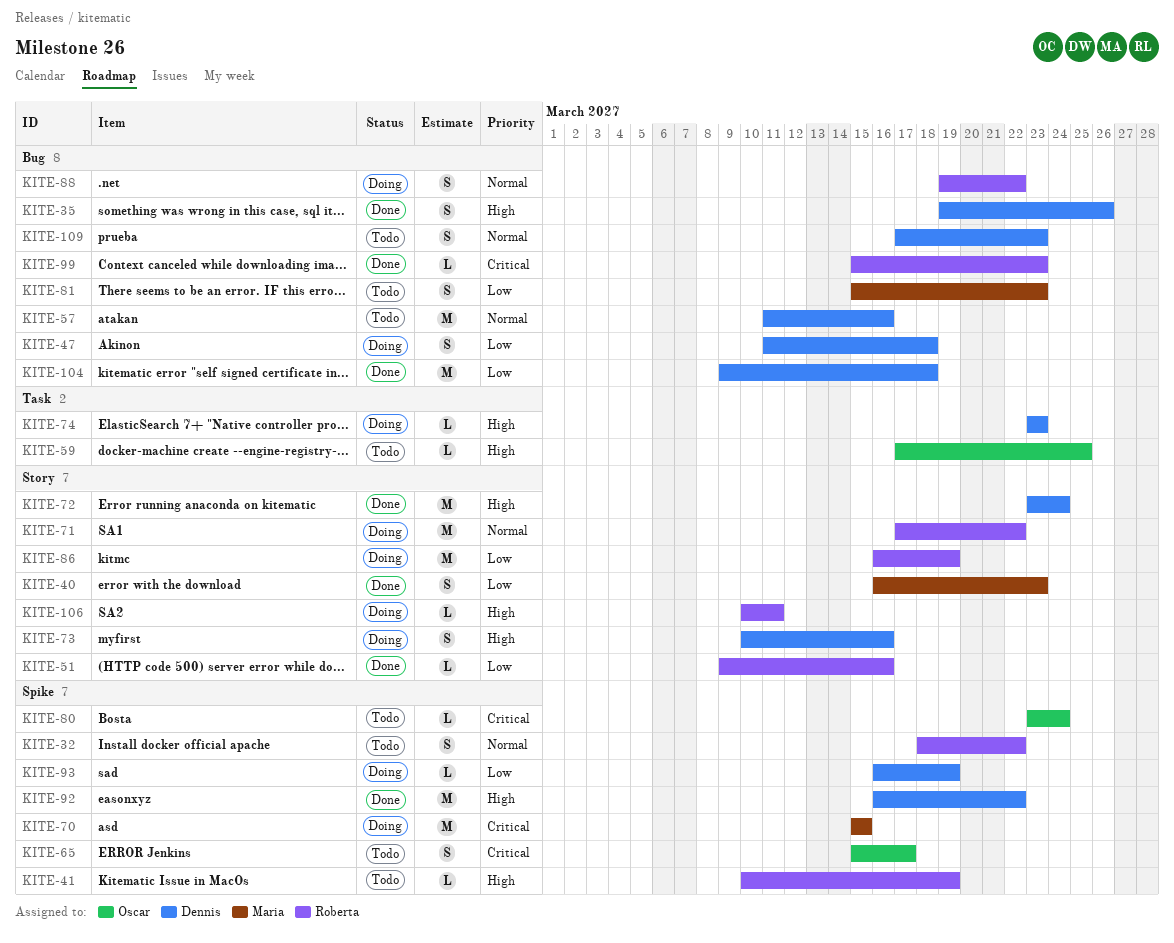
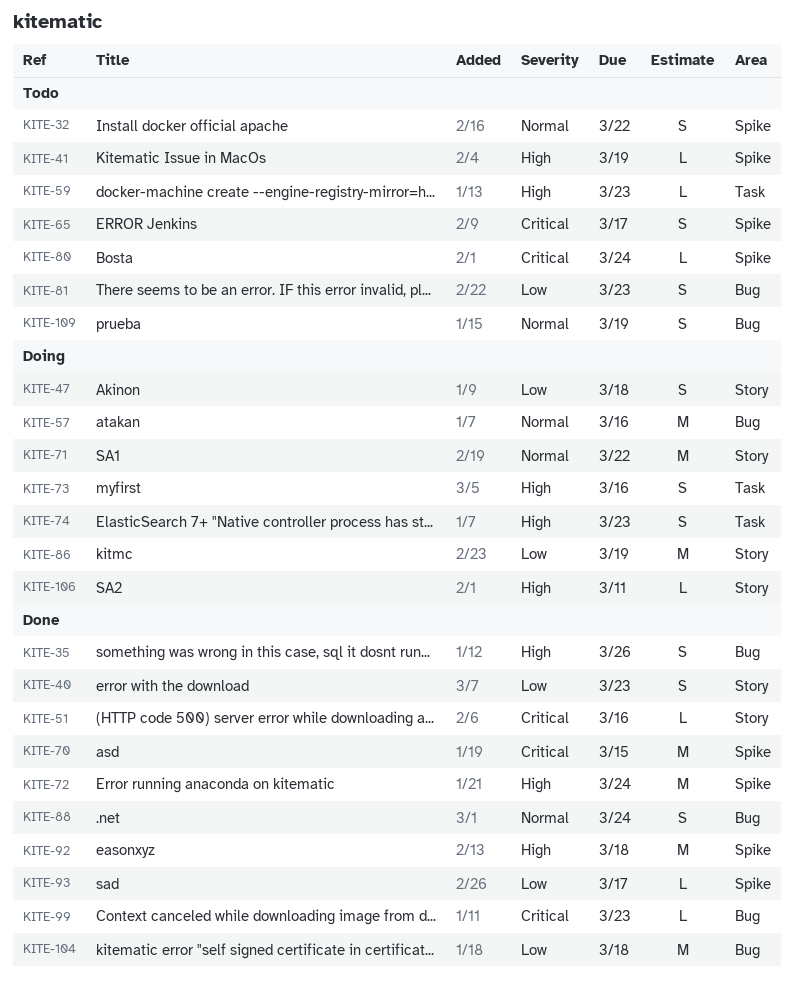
KITE-47, label: Bug -> Story
KITE-51, priority: Low -> Critical
KITE-57, status: Todo -> Doing
KITE-59, due: Mar 25 -> Mar 23
KITE-70, status: Doing -> Done
KITE-72, label: Story -> Spike
KITE-73, label: Story -> Task
KITE-74, estimate: L -> S
KITE-88, status: Doing -> Done
KITE-88, due: Mar 22 -> Mar 24
KITE-92, due: Mar 22 -> Mar 18
KITE-93, status: Doing -> Done
KITE-93, due: Mar 19 -> Mar 17
KITE-109, due: Mar 23 -> Mar 19

